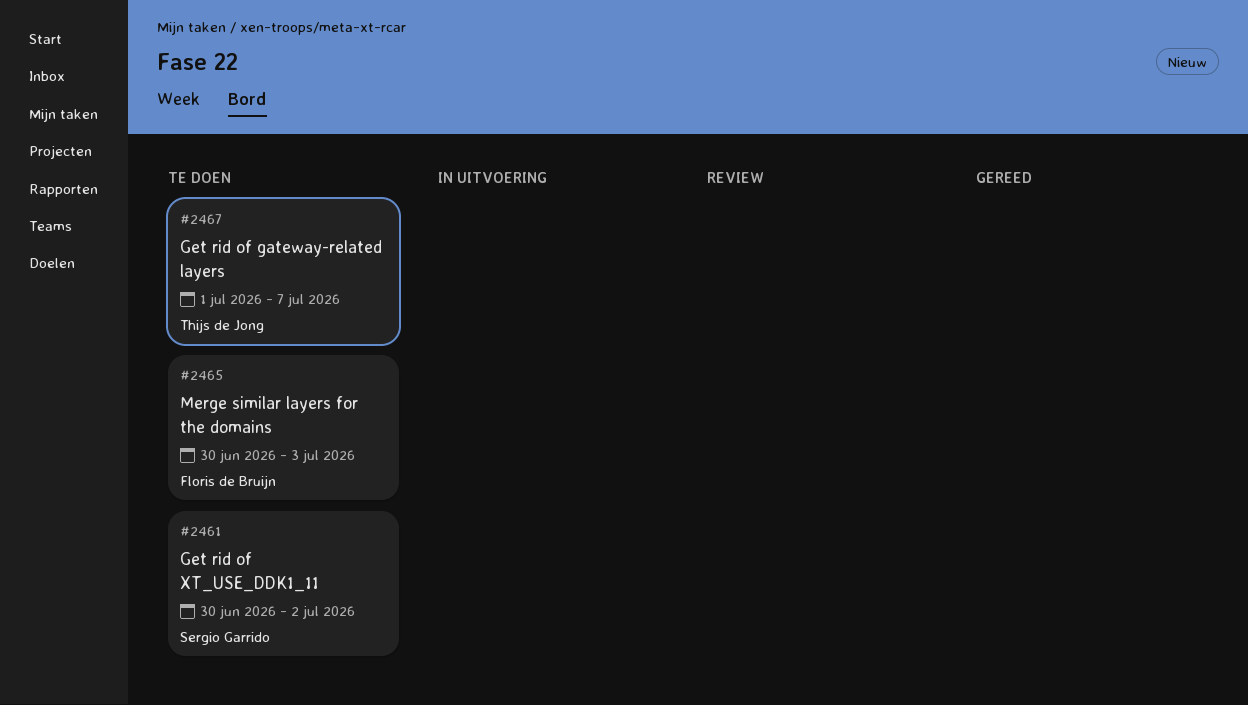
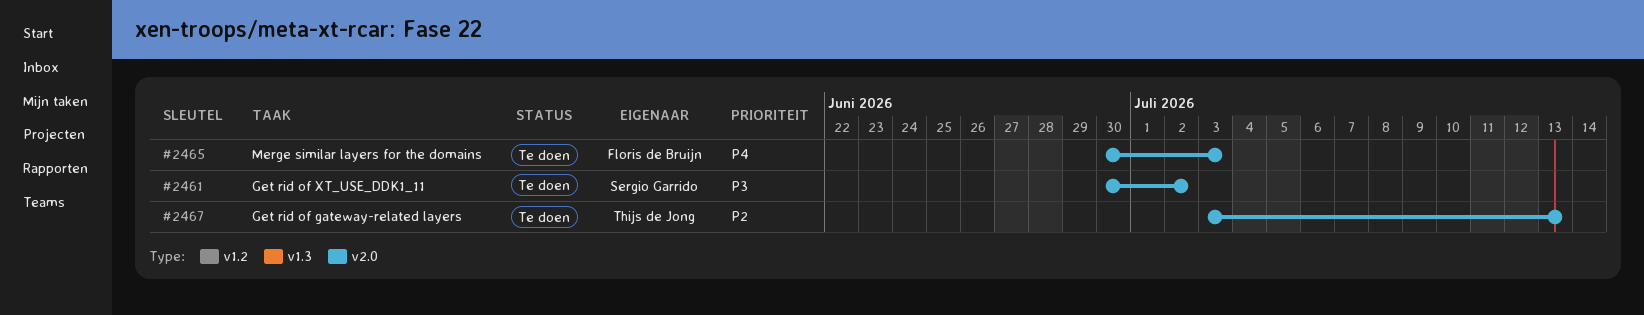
#2467, start: Jul 1 -> Jul 3
#2467, due: Jul 7 -> Jul 13

